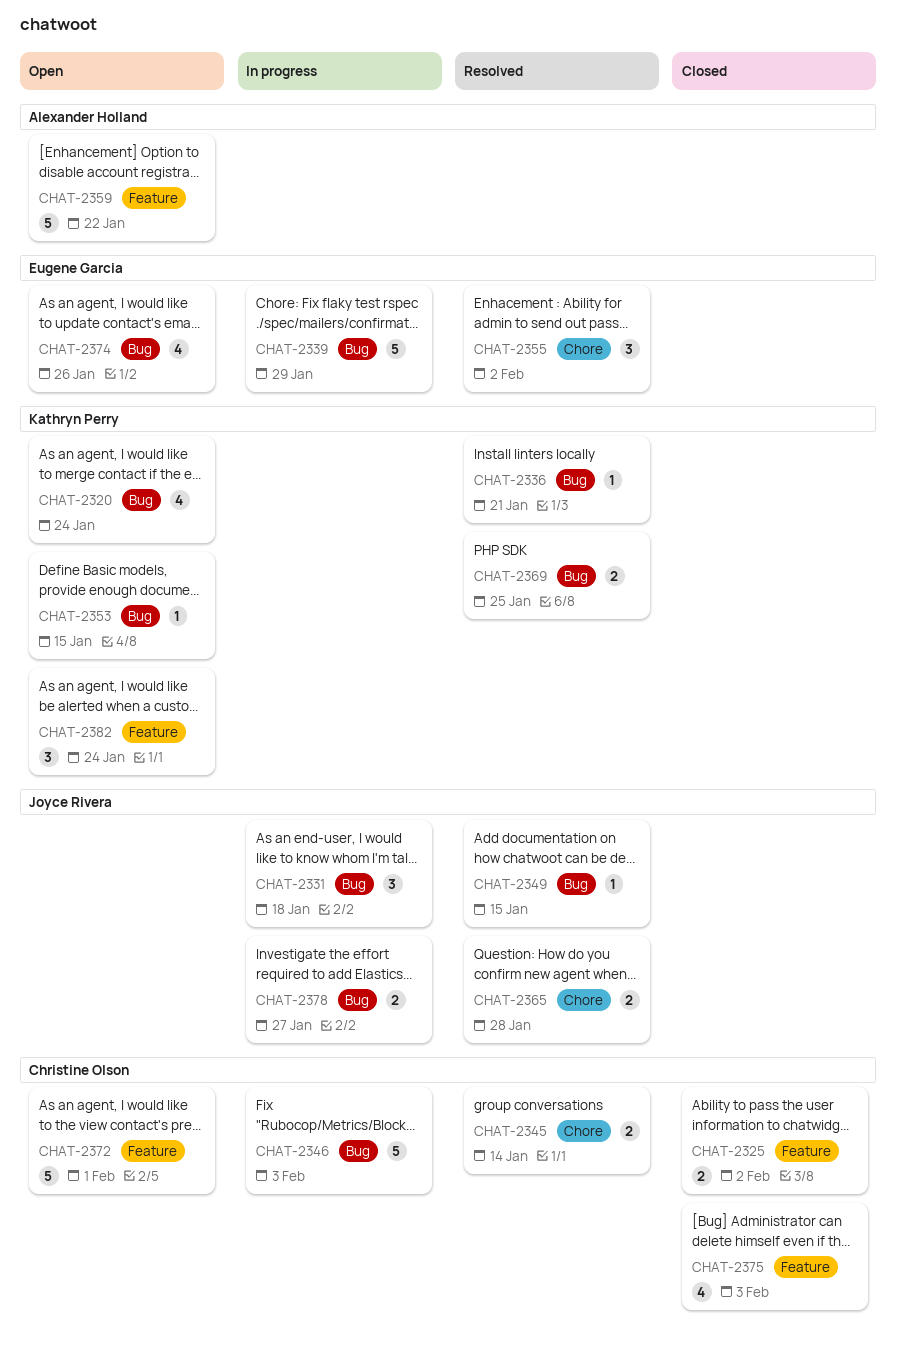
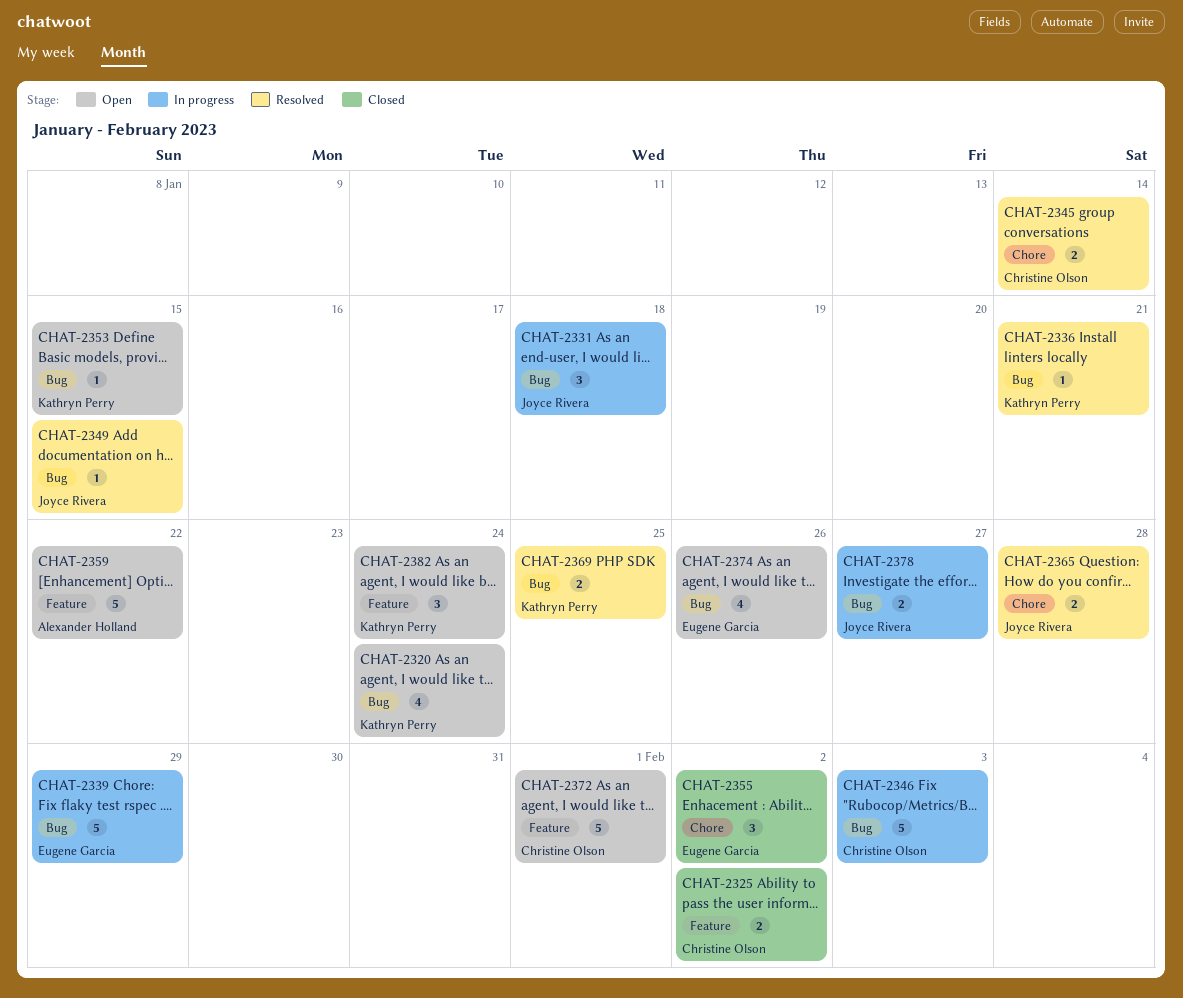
CHAT-2355, status: Resolved -> Closed
CHAT-2375: present -> none

